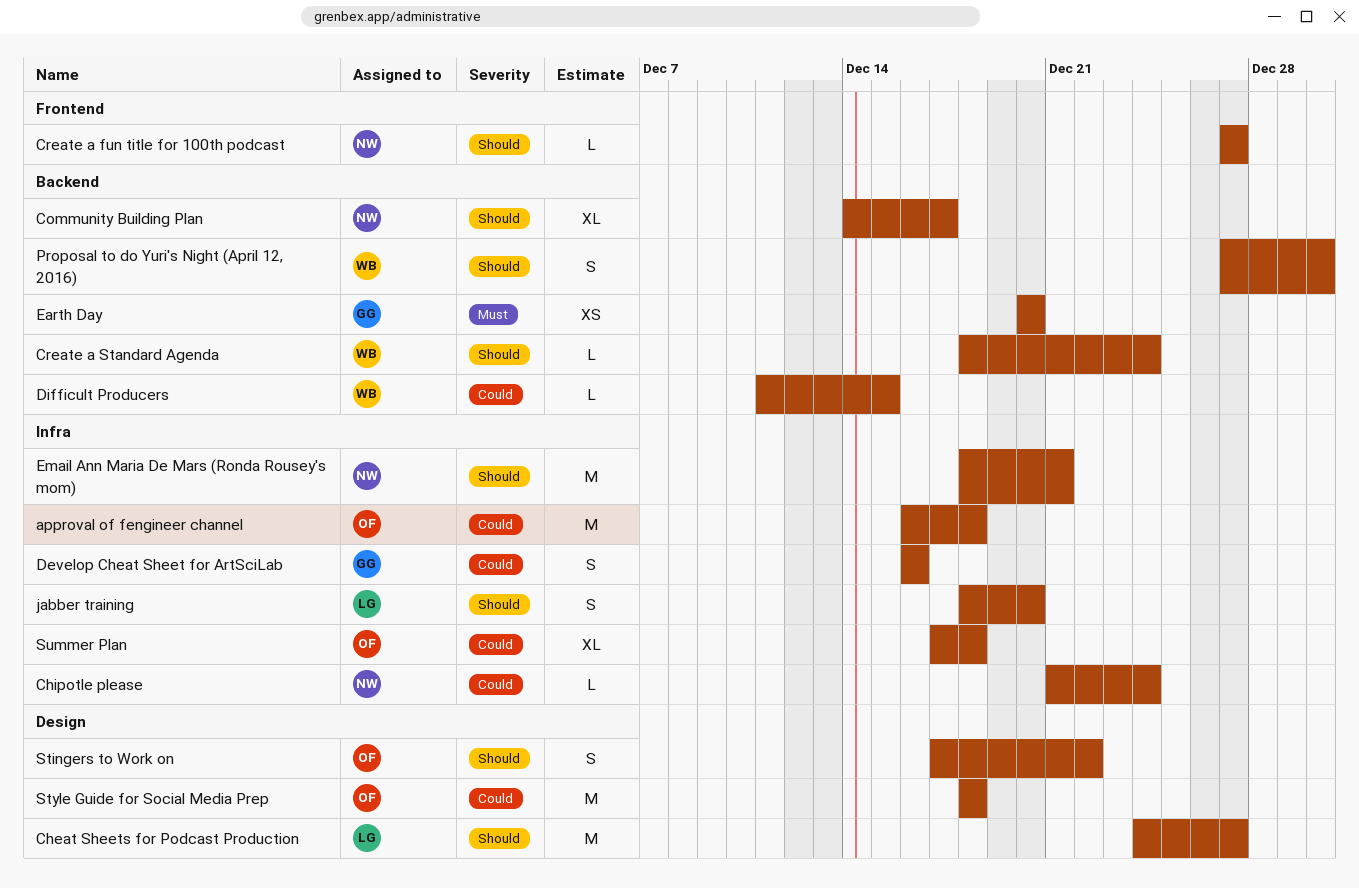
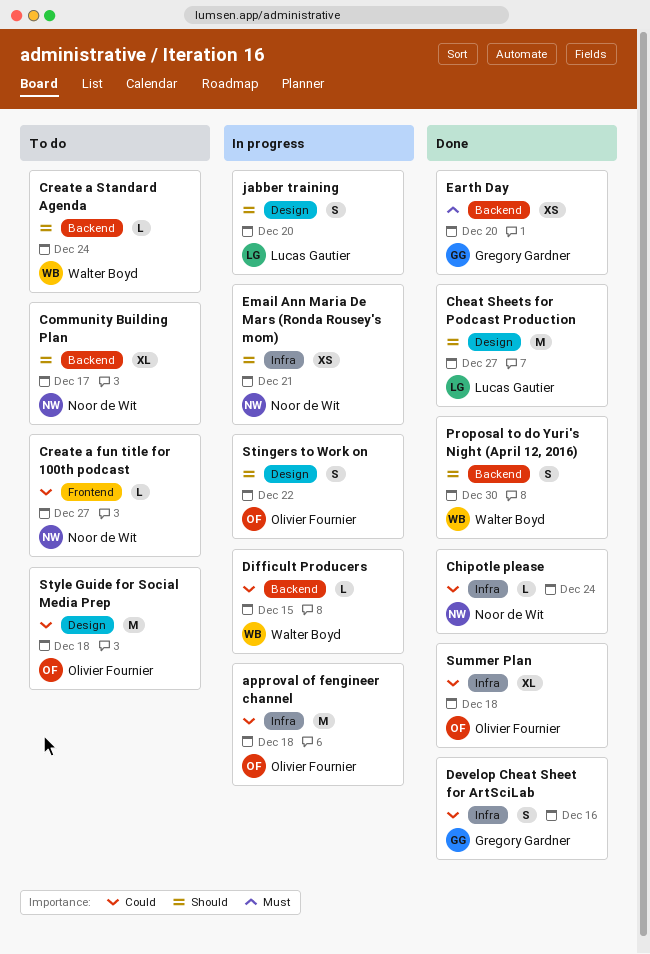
Create a fun title for 100th podcast, priority: Should -> Could
Email Ann Maria De Mars (Ronda Rousey's mom), estimate: M -> XS
jabber training, label: Infra -> Design

